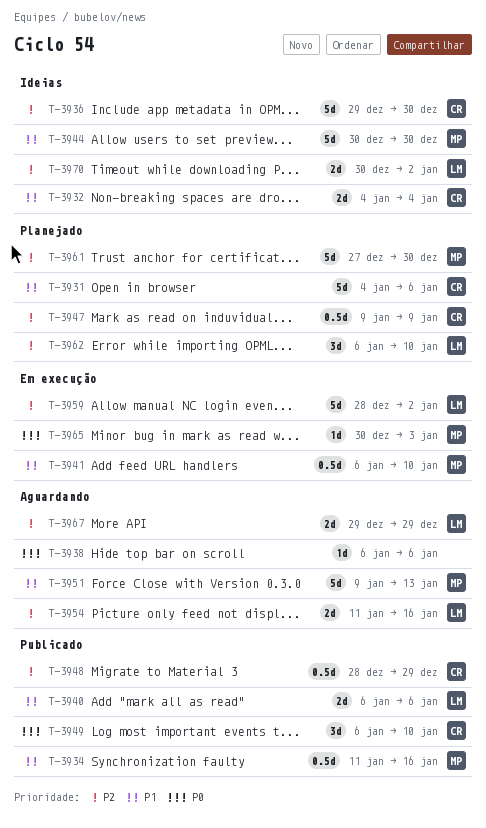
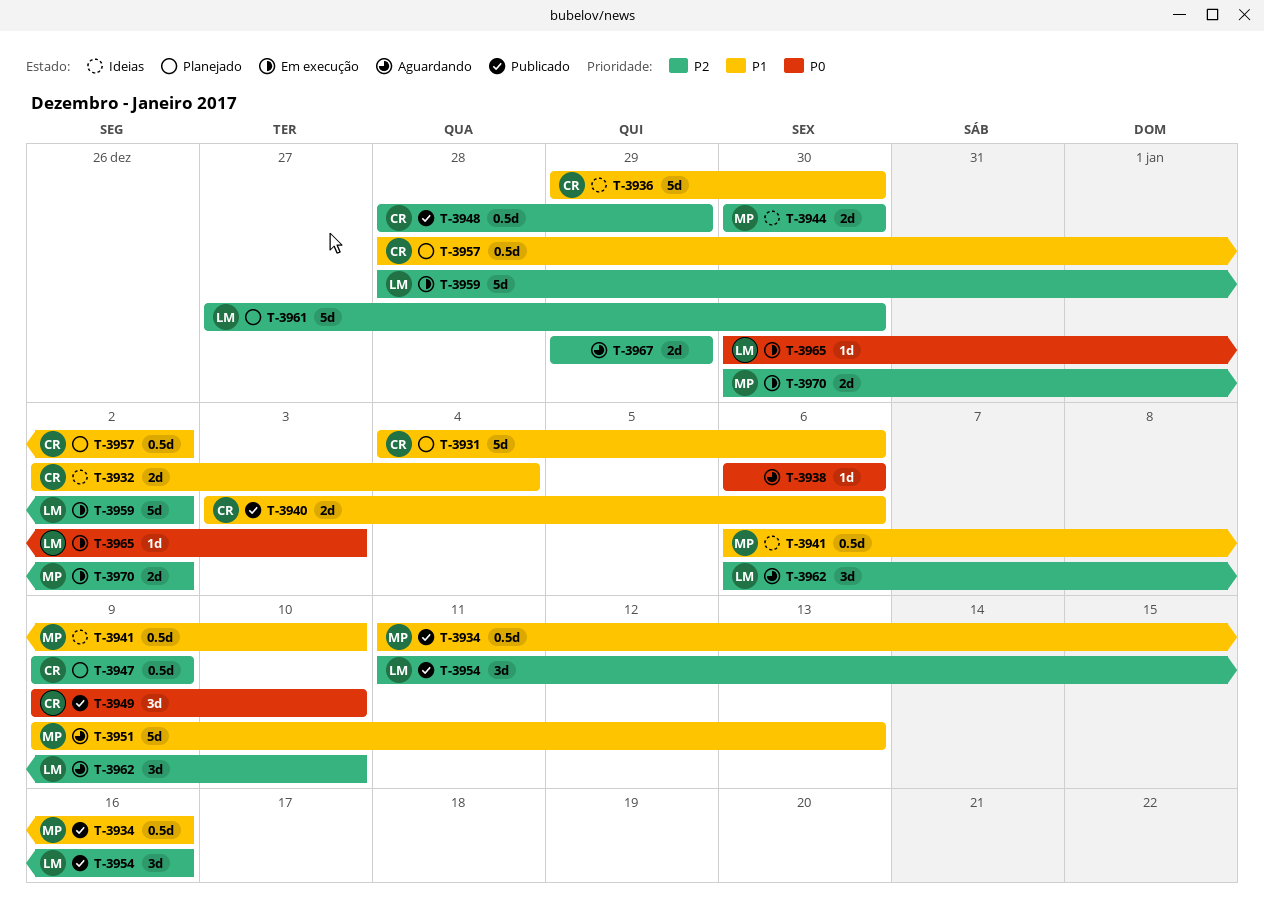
T-3932, start: Jan 4 -> Jan 2
T-3936, priority: P2 -> P1
T-3940, owner: LM -> CR
T-3940, start: Jan 6 -> Jan 3
T-3941, status: Em execução -> Ideias
T-3944, priority: P1 -> P2
T-3944, estimate: 5d -> 2d
T-3949, start: Jan 6 -> Jan 9
T-3954, status: Aguardando -> Publicado
T-3954, estimate: 2d -> 3d
T-3957: none -> present
T-3961, owner: MP -> LM
T-3962, status: Planejado -> Aguardando
T-3965, owner: MP -> LM
T-3967, owner: LM -> none
T-3970, status: Ideias -> Em execução
T-3970, owner: LM -> MP

